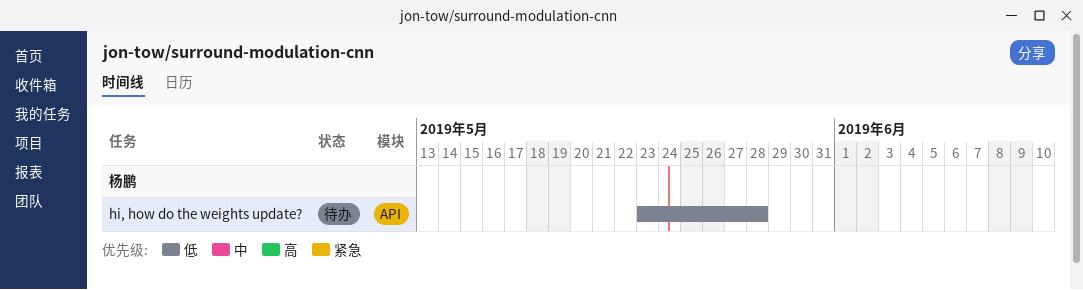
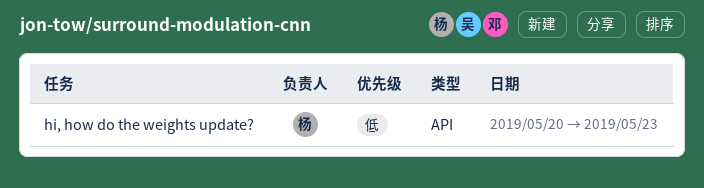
hi, how do the weights update?, start: May 23 -> May 20
hi, how do the weights update?, due: May 28 -> May 23

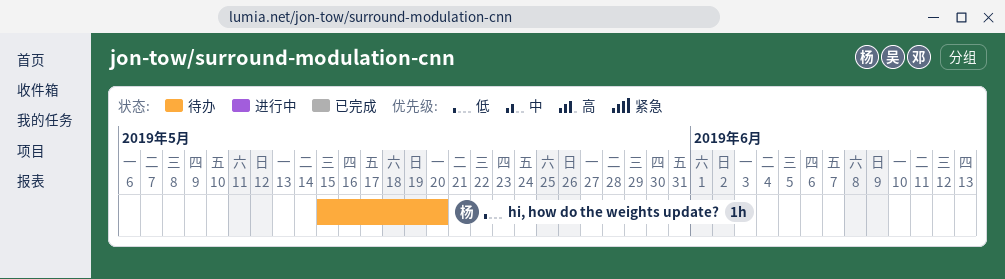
hi, how do the weights update?, start: May 20 -> May 15
hi, how do the weights update?, due: May 23 -> May 20

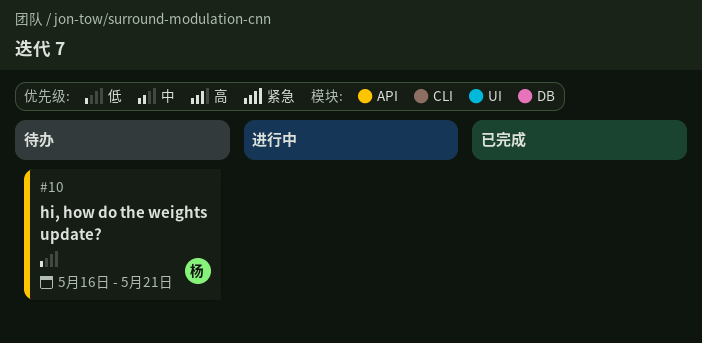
hi, how do the weights update?, start: May 15 -> May 16
hi, how do the weights update?, due: May 20 -> May 21

